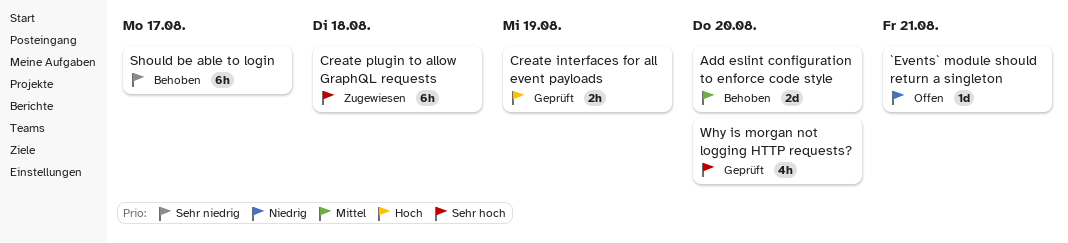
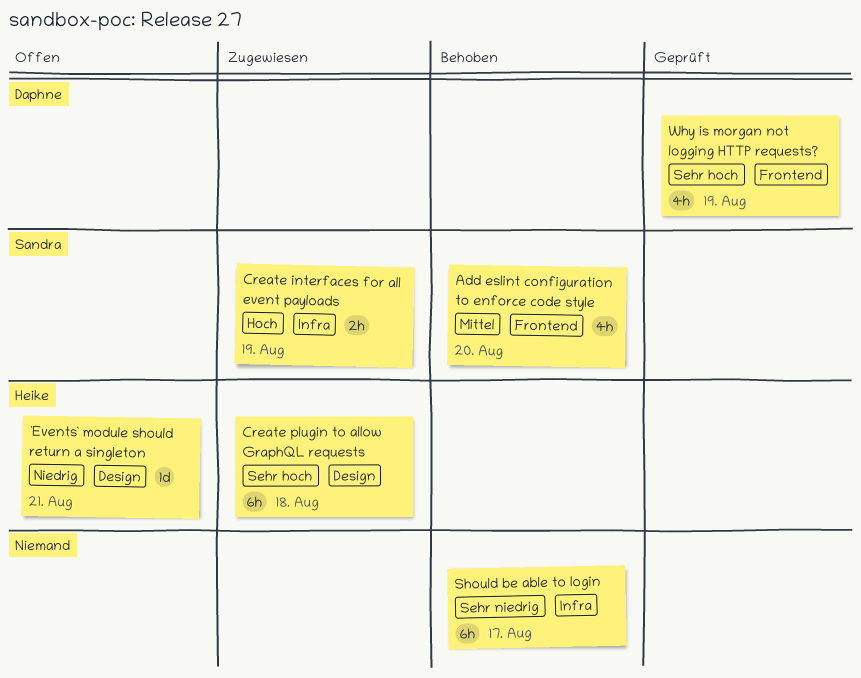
Add eslint configuration to enforce code style, estimate: 2d -> 4h
Create interfaces for all event payloads, status: Geprüft -> Zugewiesen
Why is morgan not logging HTTP requests?, due: Aug 20 -> Aug 19

